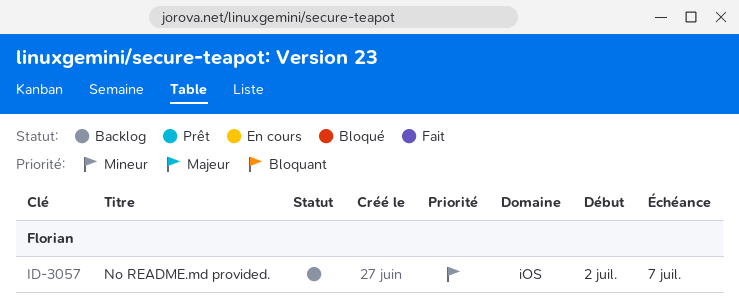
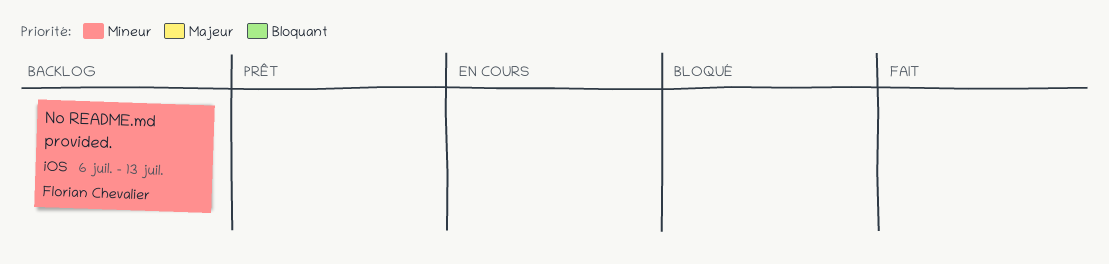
No README.md provided., start: Jul 2 -> Jul 6
No README.md provided., due: Jul 7 -> Jul 13

